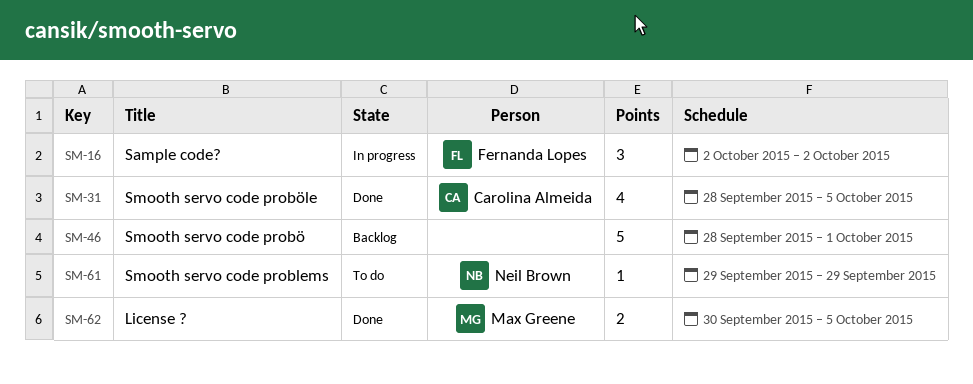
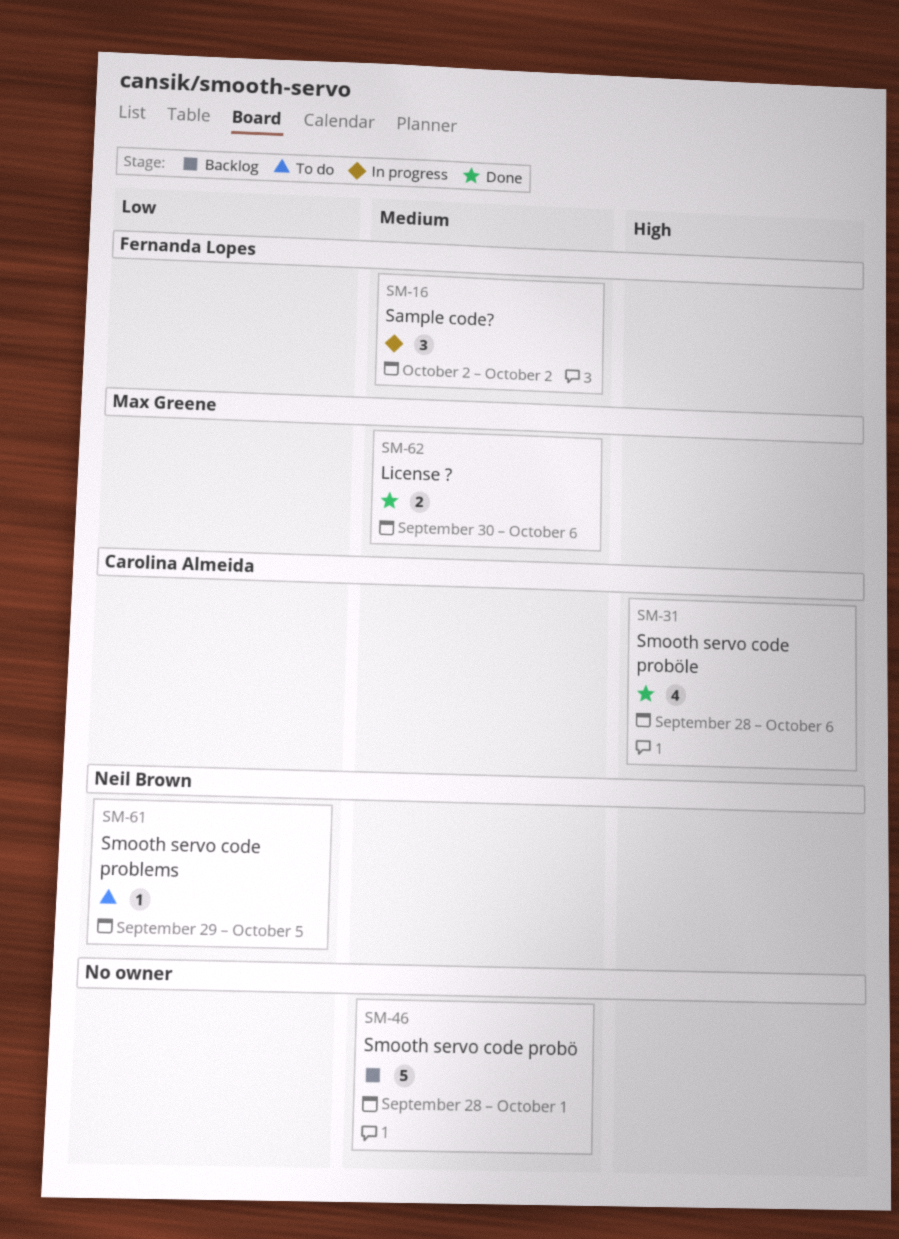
SM-31, due: Oct 5 -> Oct 6
SM-61, due: Sep 29 -> Oct 5
SM-62, due: Oct 5 -> Oct 6

